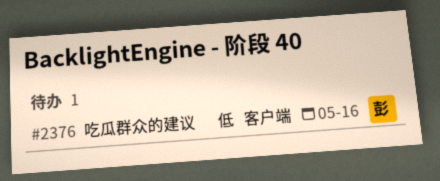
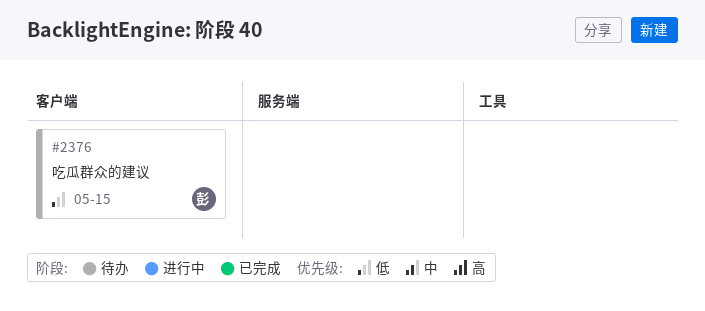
#2376, due: May 16 -> May 15

